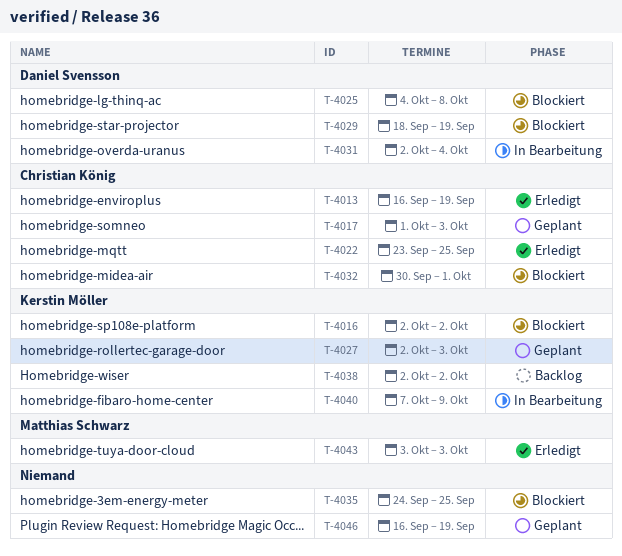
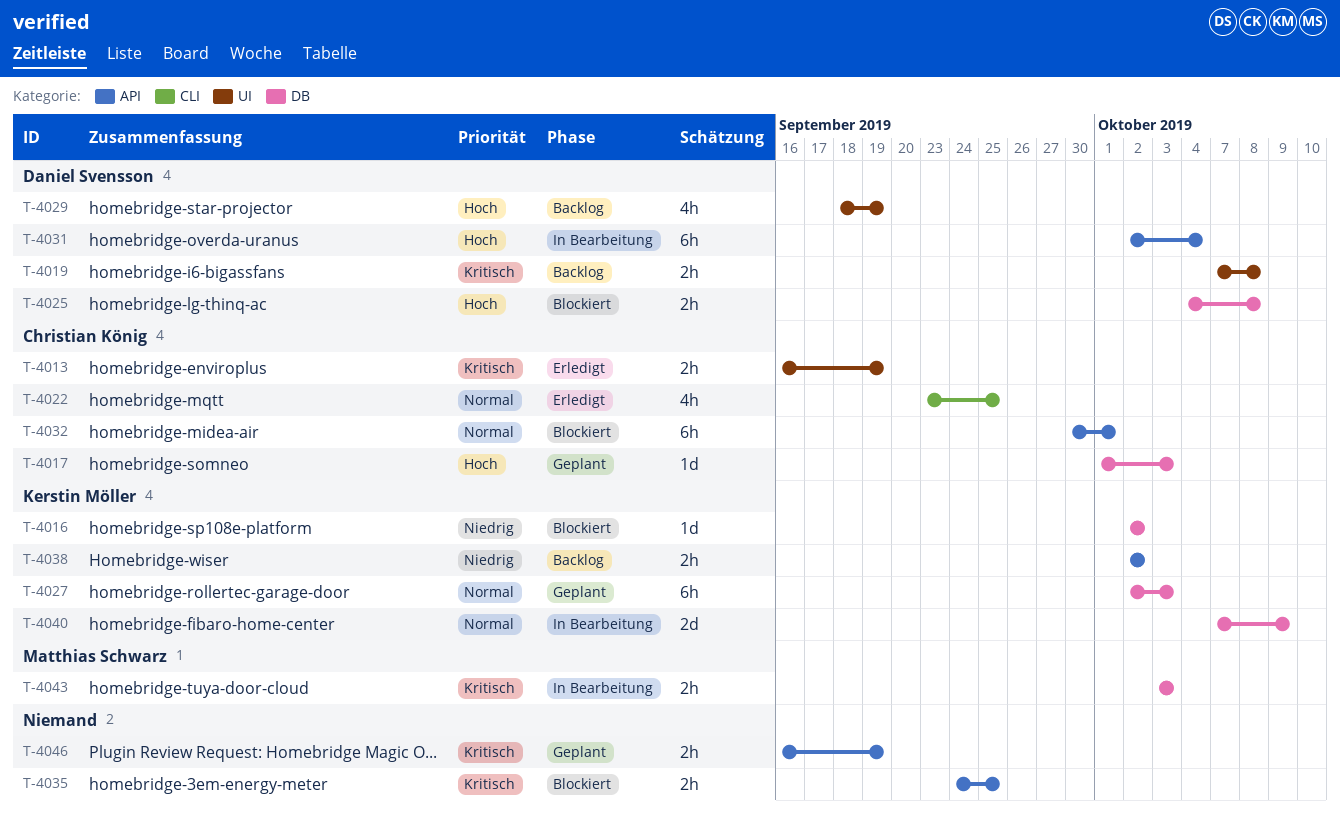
T-4019: none -> present
T-4029, status: Blockiert -> Backlog
T-4043, status: Erledigt -> In Bearbeitung

